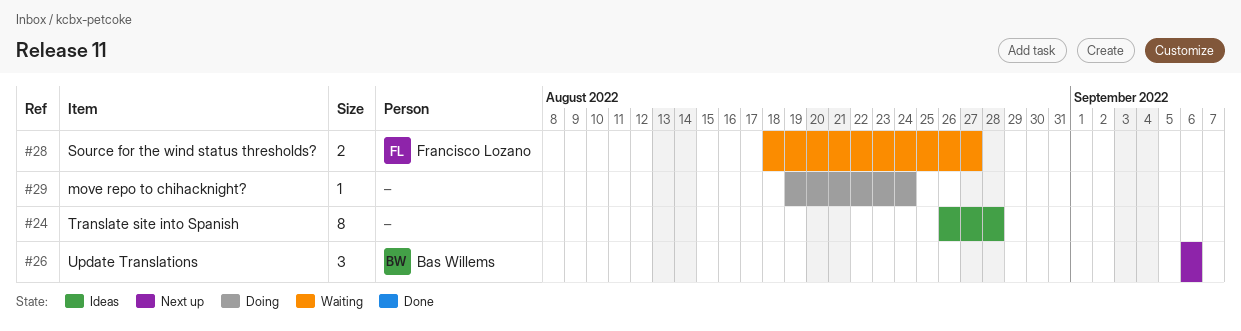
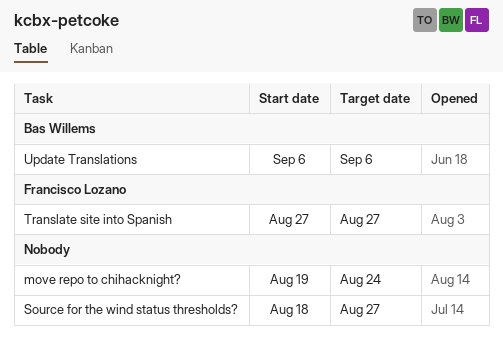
Source for the wind status thresholds?, owner: Francisco Lozano -> none
Translate site into Spanish, owner: none -> Francisco Lozano
Translate site into Spanish, start: Aug 26 -> Aug 27
Translate site into Spanish, due: Aug 28 -> Aug 27

